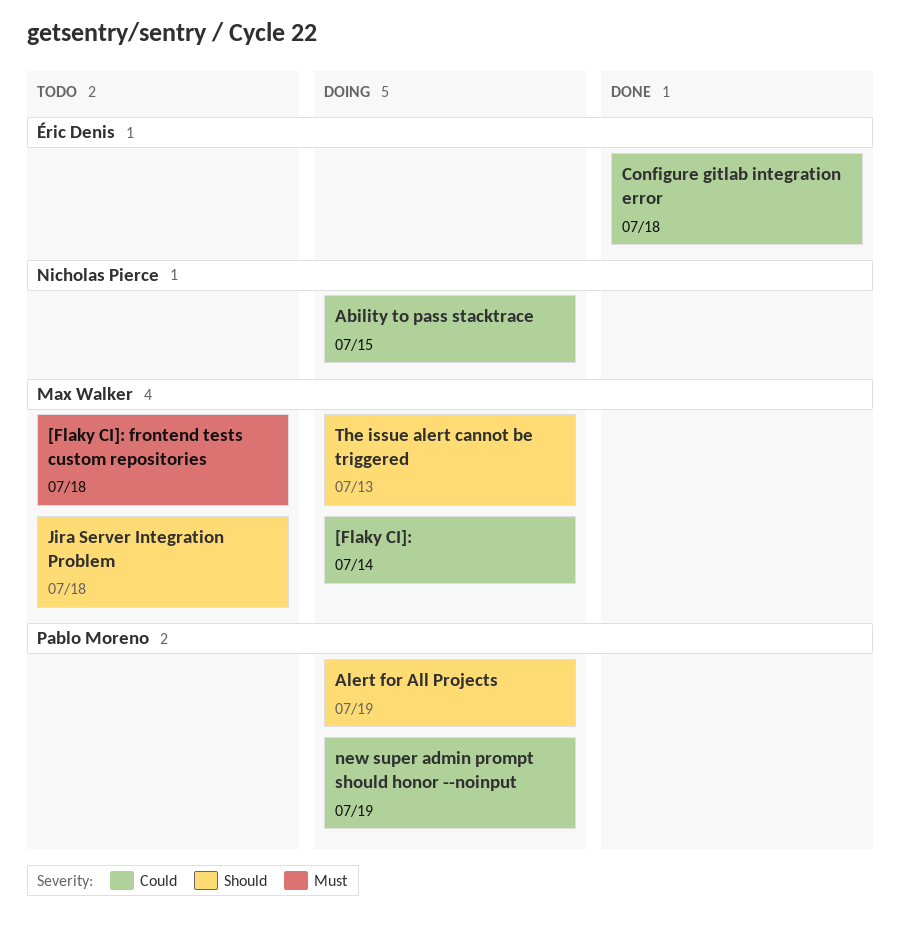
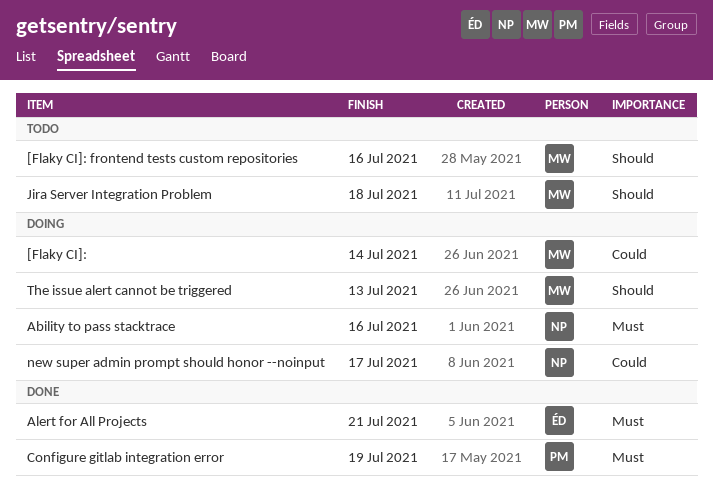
[Flaky CI]: frontend tests custom repositories, priority: Must -> Should
[Flaky CI]: frontend tests custom repositories, due: Jul 18 -> Jul 16
Ability to pass stacktrace, priority: Could -> Must
Ability to pass stacktrace, due: Jul 15 -> Jul 16
Alert for All Projects, status: Doing -> Done
Alert for All Projects, owner: Pablo Moreno -> Éric Denis
Alert for All Projects, priority: Should -> Must
Alert for All Projects, due: Jul 19 -> Jul 21
Configure gitlab integration error, owner: Éric Denis -> Pablo Moreno
Configure gitlab integration error, priority: Could -> Must
Configure gitlab integration error, due: Jul 18 -> Jul 19
new super admin prompt should honor --noinput, owner: Pablo Moreno -> Nicholas Pierce
new super admin prompt should honor --noinput, due: Jul 19 -> Jul 17

